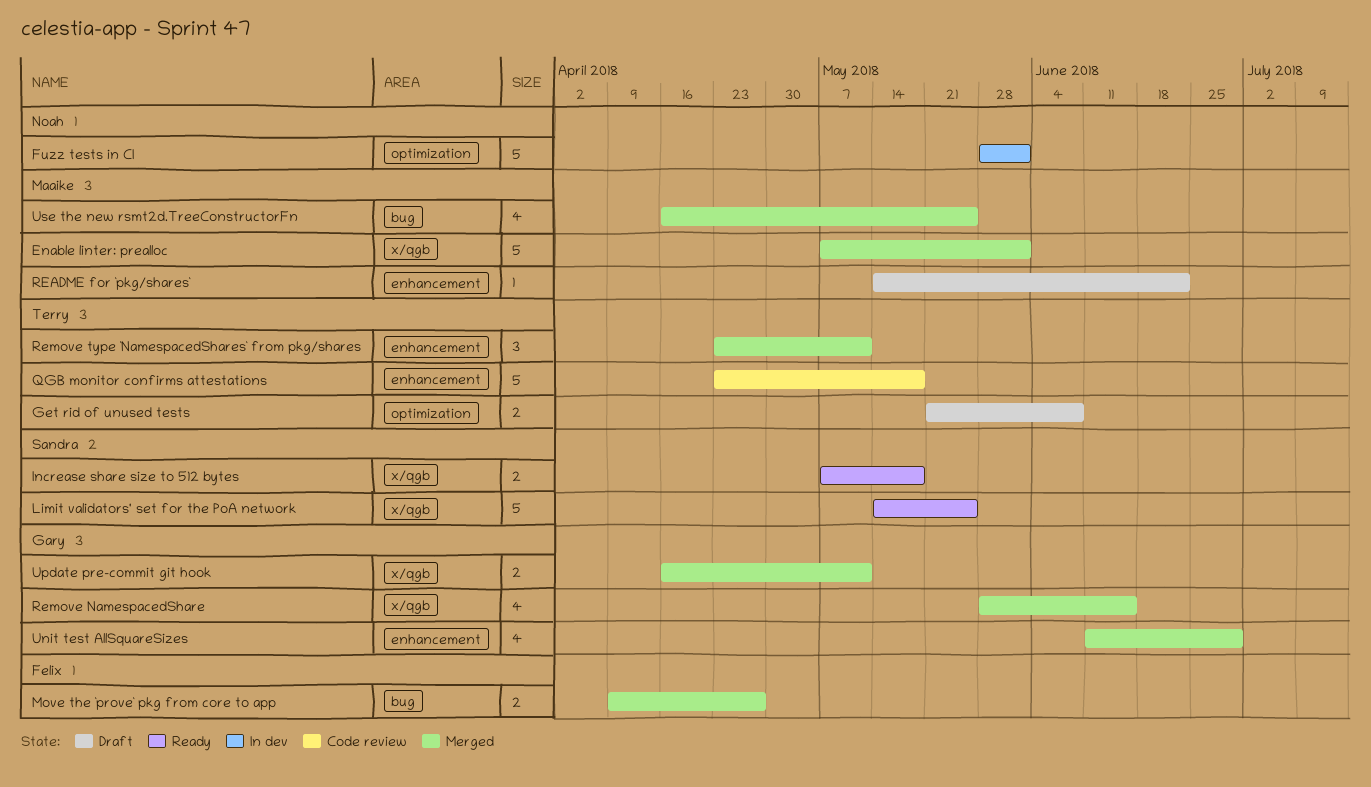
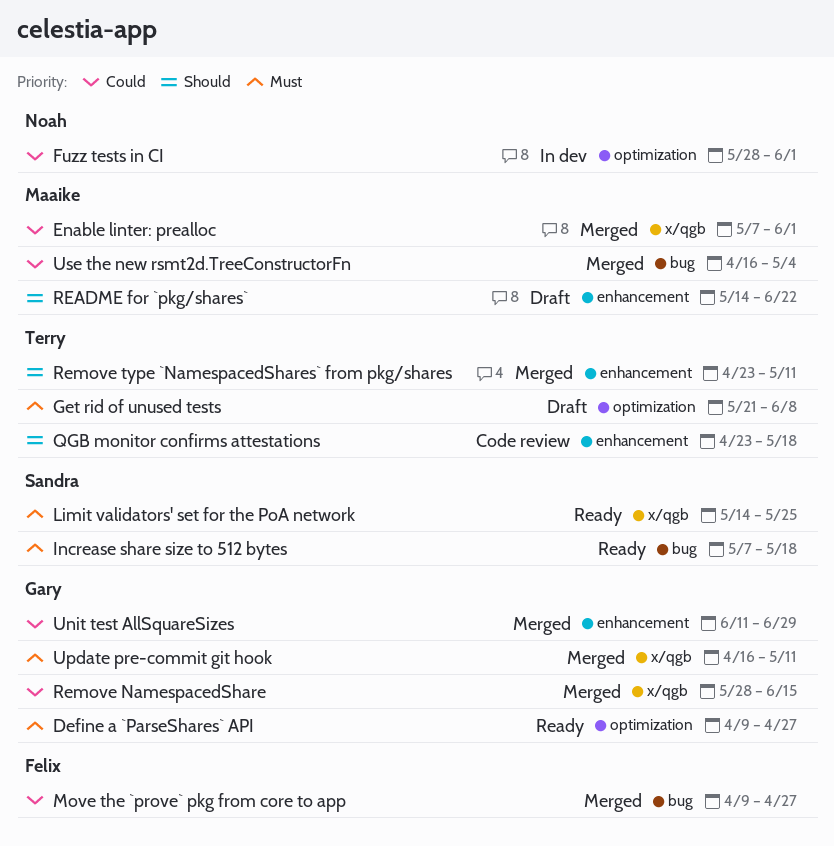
Define a `ParseShares` API: none -> present
Increase share size to 512 bytes, label: x/qgb -> bug
Use the new rsmt2d.TreeConstructorFn, due: May 25 -> May 4

